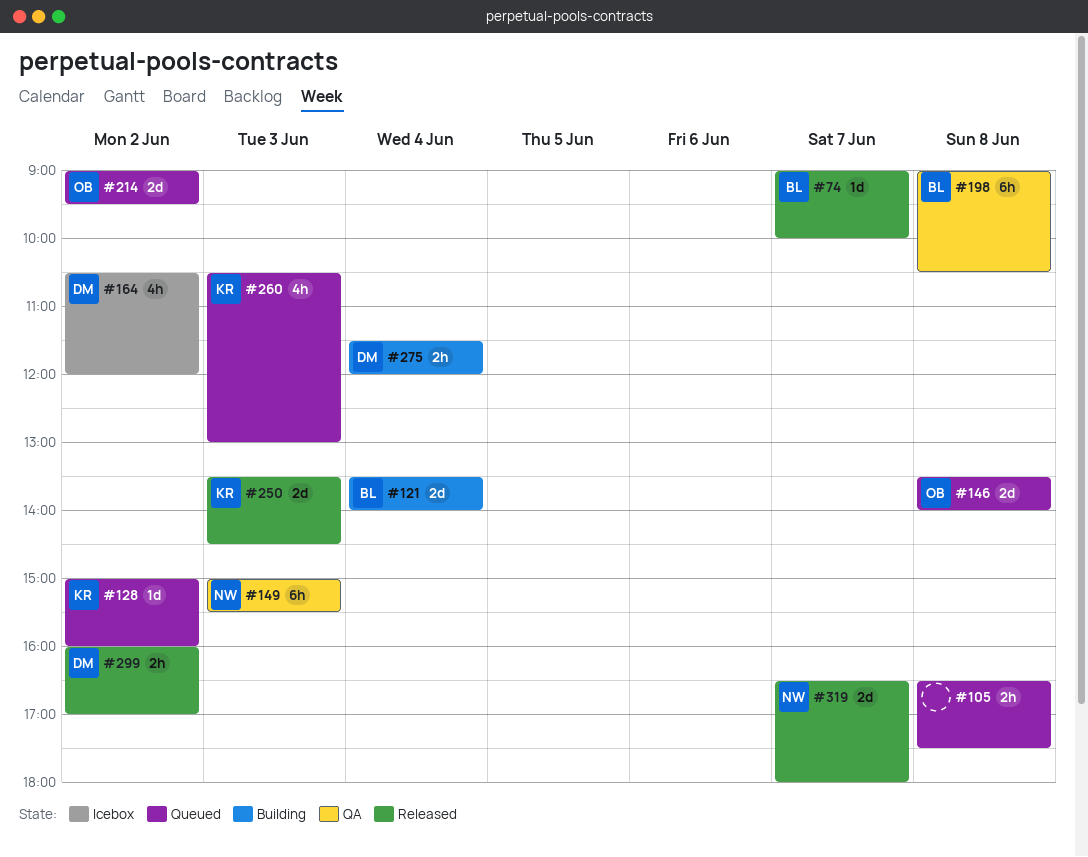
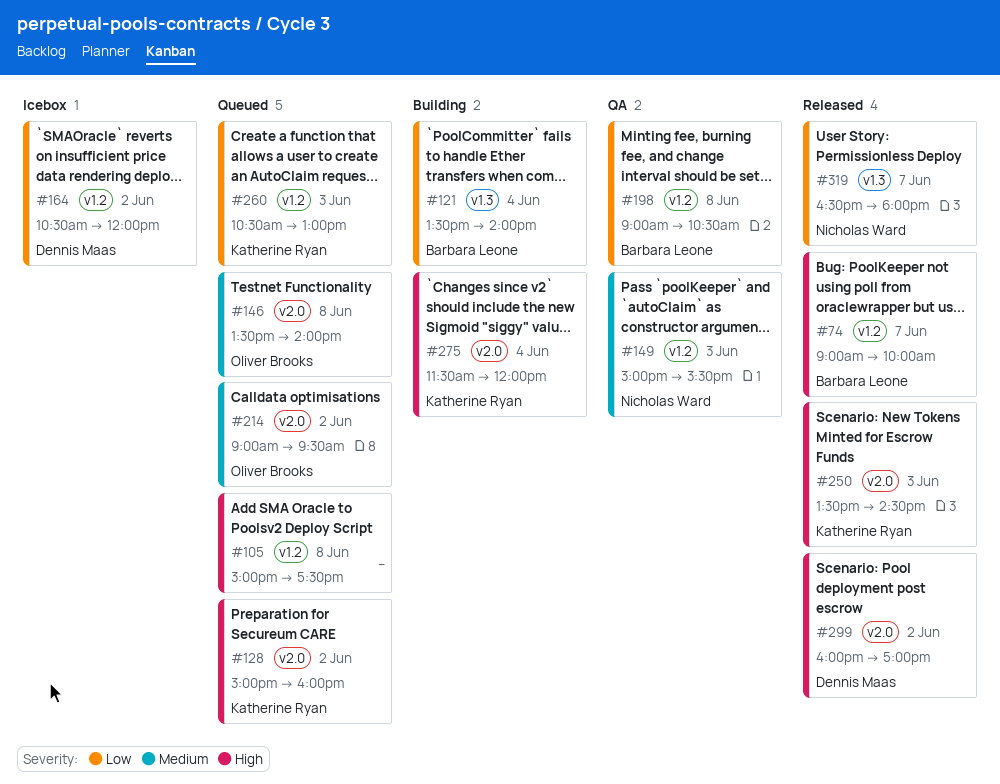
#105, begins: 16:30 -> 15:00
#275, owner: Dennis Maas -> Katherine Ryan

